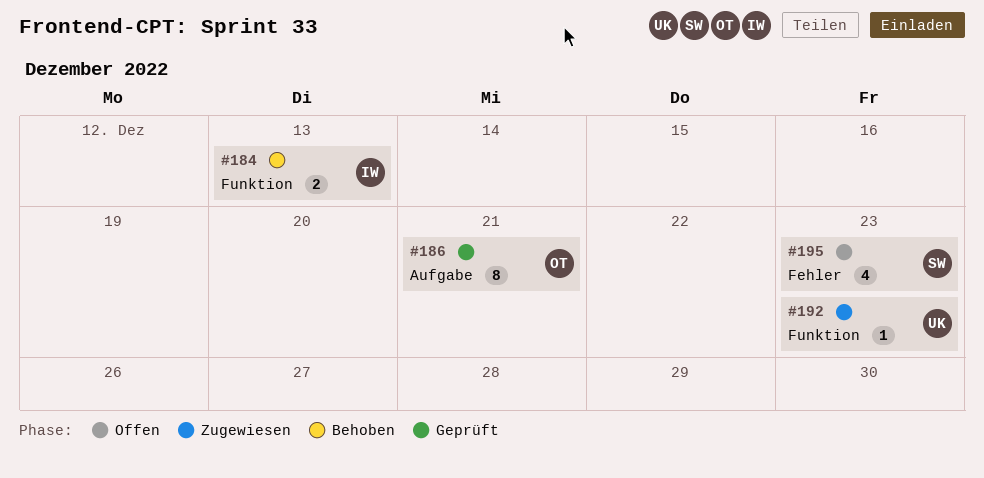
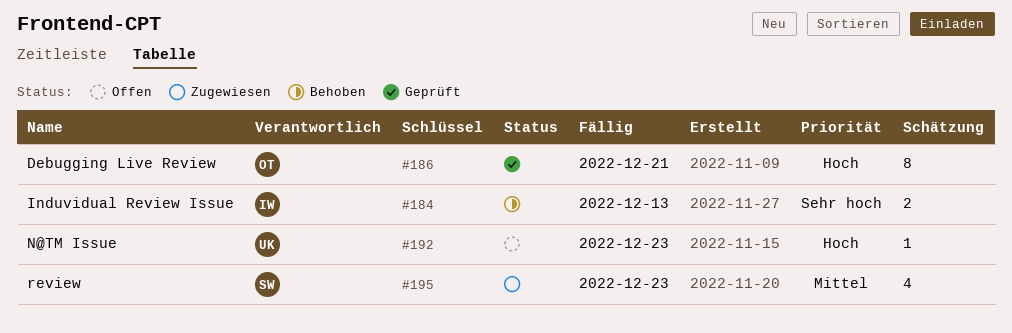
#192, status: Zugewiesen -> Offen
#195, status: Offen -> Zugewiesen

